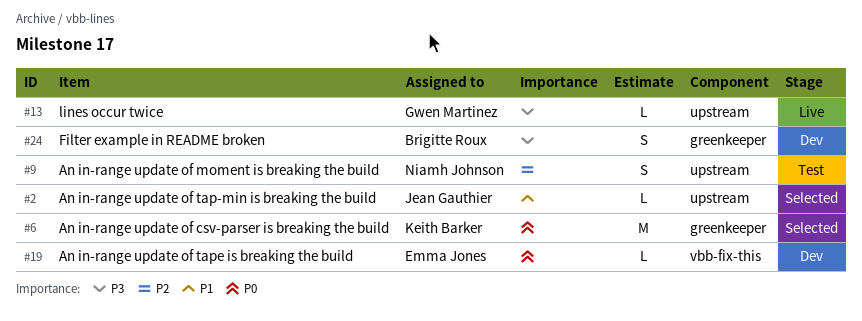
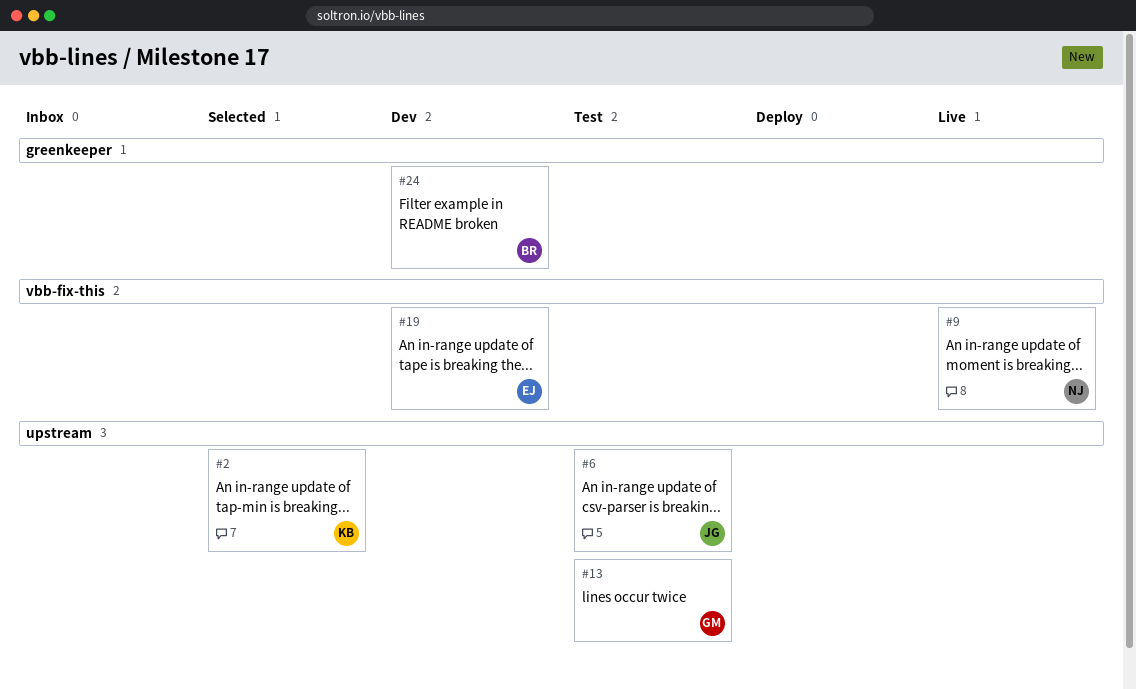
#2, owner: Jean Gauthier -> Keith Barker
#6, status: Selected -> Test
#6, owner: Keith Barker -> Jean Gauthier
#6, label: greenkeeper -> upstream
#9, status: Test -> Live
#9, label: upstream -> vbb-fix-this
#13, status: Live -> Test

